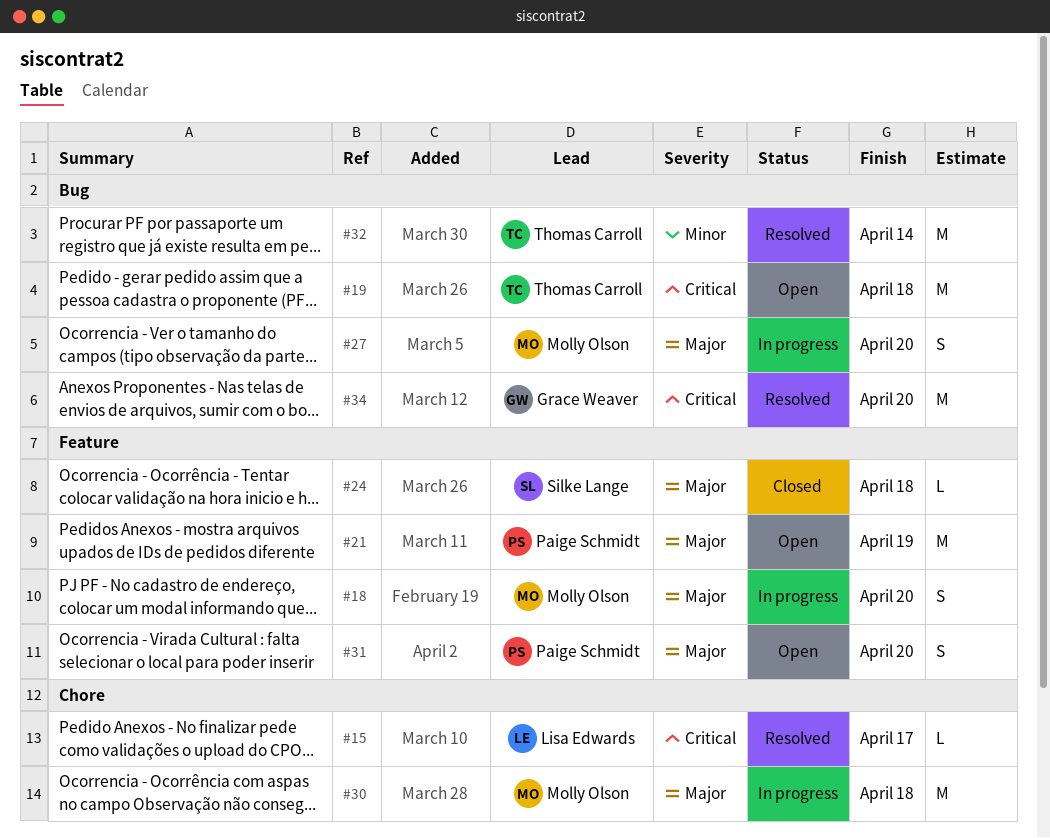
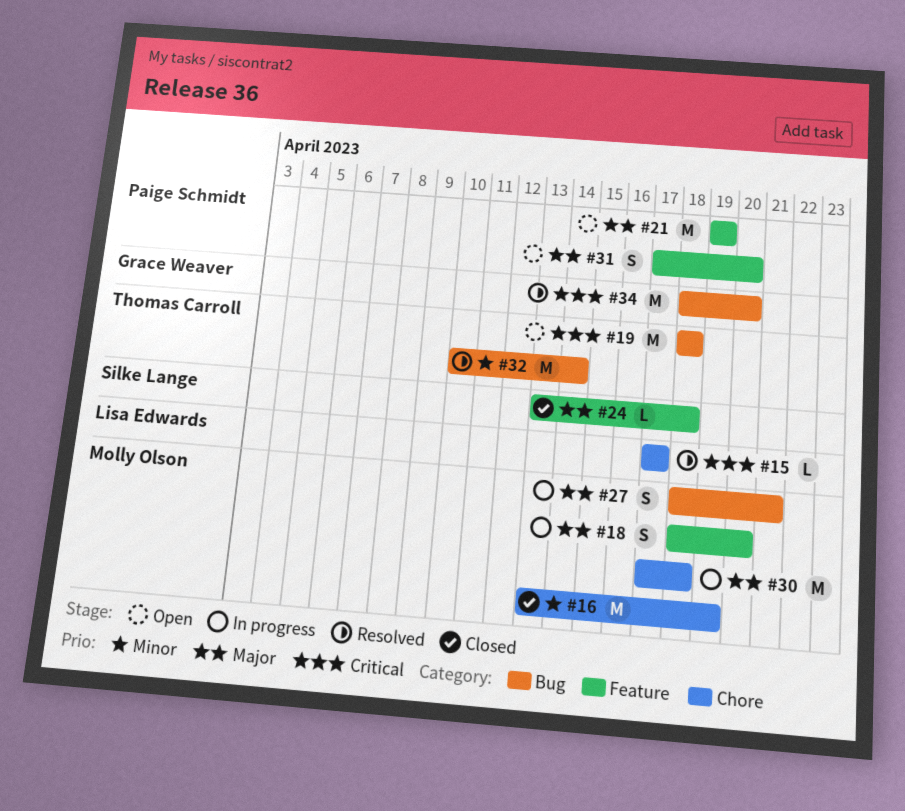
#16: none -> present
#27, due: Apr 20 -> Apr 21

